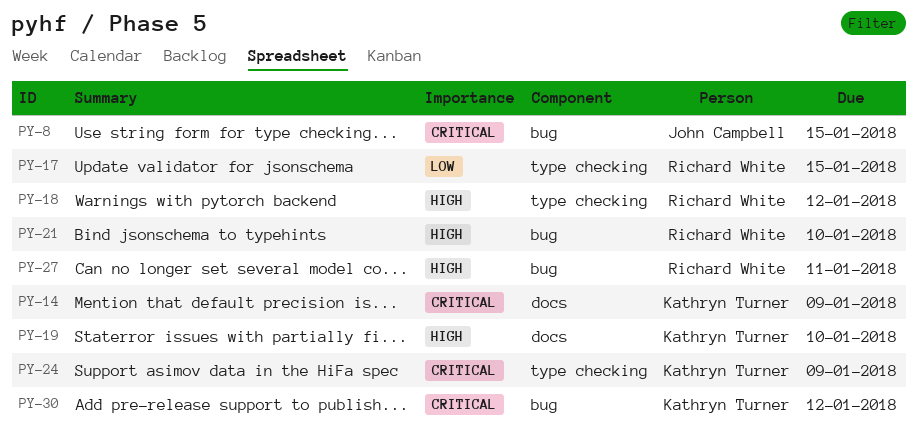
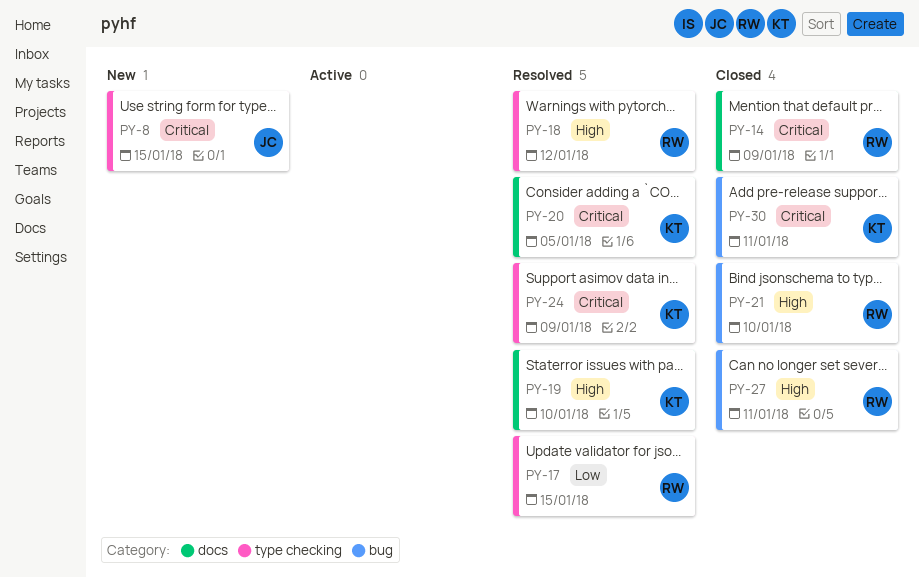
PY-8, label: bug -> type checking
PY-14, owner: Kathryn Turner -> Richard White
PY-20: none -> present
PY-30, due: Jan 12 -> Jan 11

